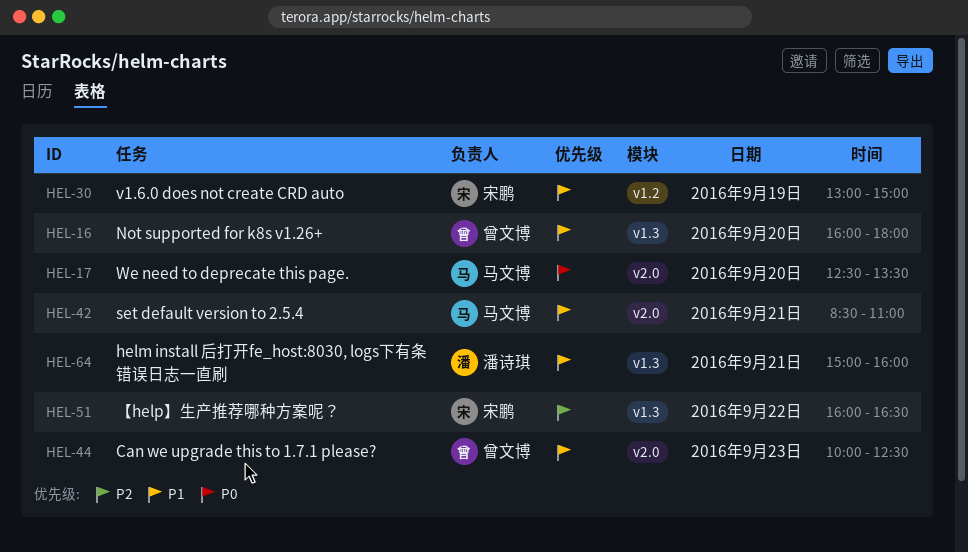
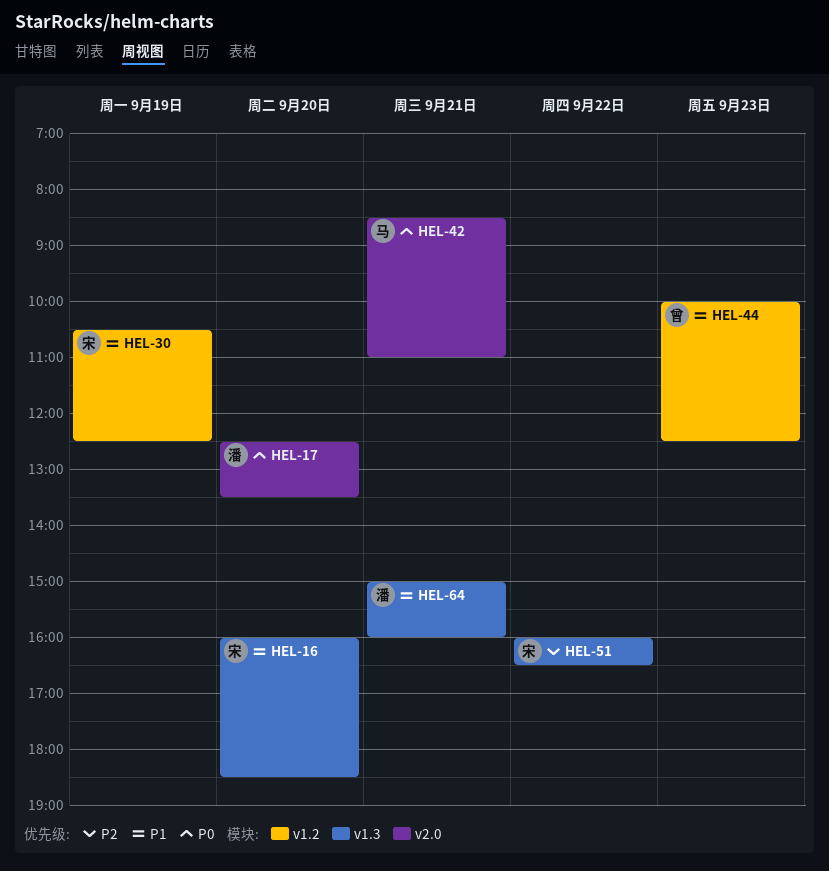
HEL-16, owner: 曾文博 -> 宋鹏
HEL-16, ends: 18:00 -> 18:30
HEL-17, owner: 马文博 -> 潘诗琪
HEL-30, begins: 13:00 -> 10:30
HEL-30, ends: 15:00 -> 12:30
HEL-42, priority: P1 -> P0
HEL-44, label: v2.0 -> v1.2

